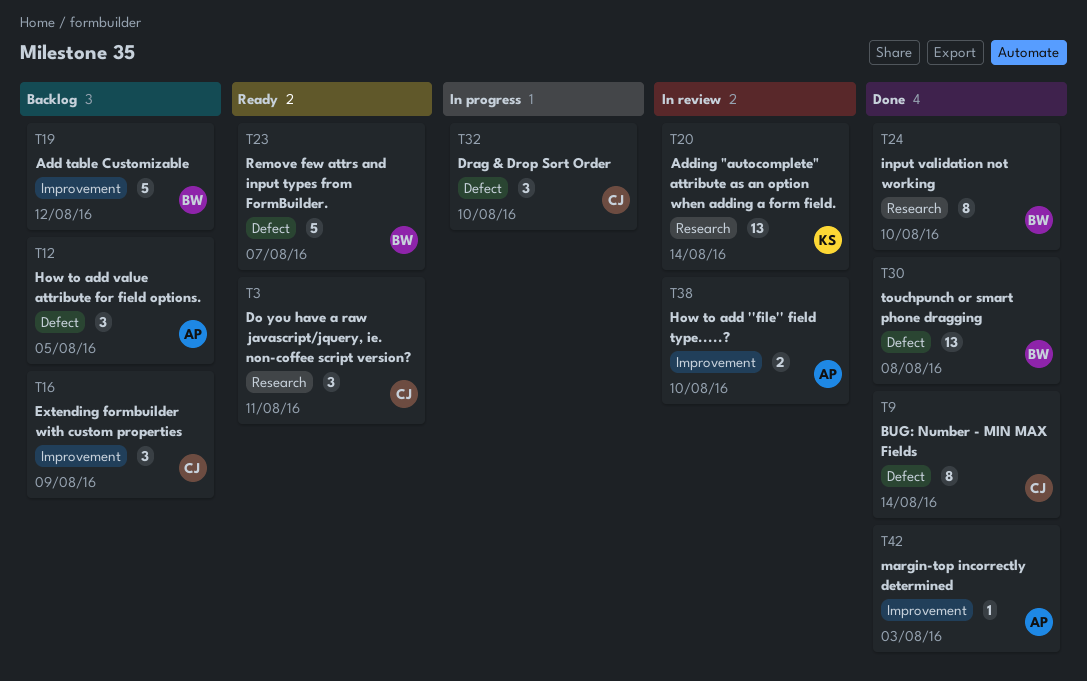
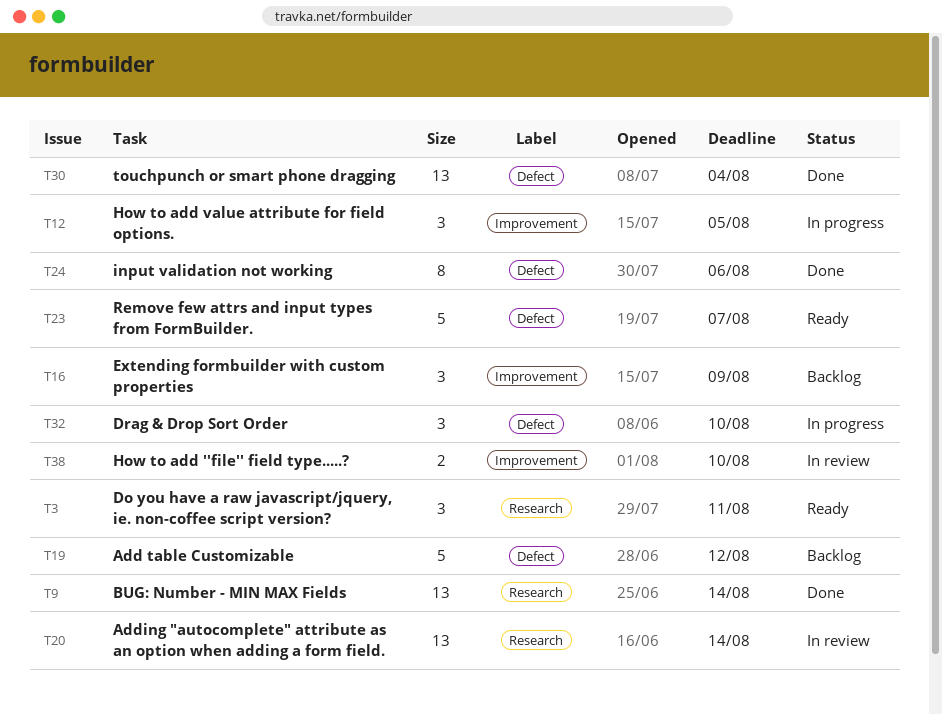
T9, label: Defect -> Research
T9, estimate: 8 -> 13
T12, status: Backlog -> In progress
T12, label: Defect -> Improvement
T19, label: Improvement -> Defect
T24, label: Research -> Defect
T24, due: Aug 10 -> Aug 6
T30, due: Aug 8 -> Aug 4
T42: present -> none

